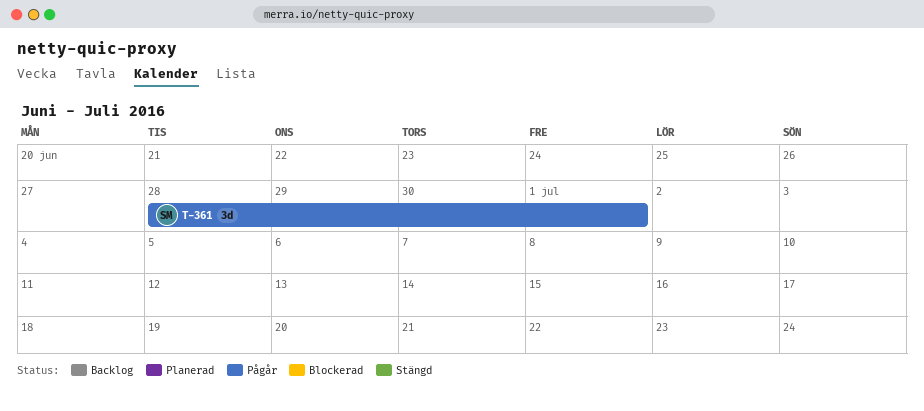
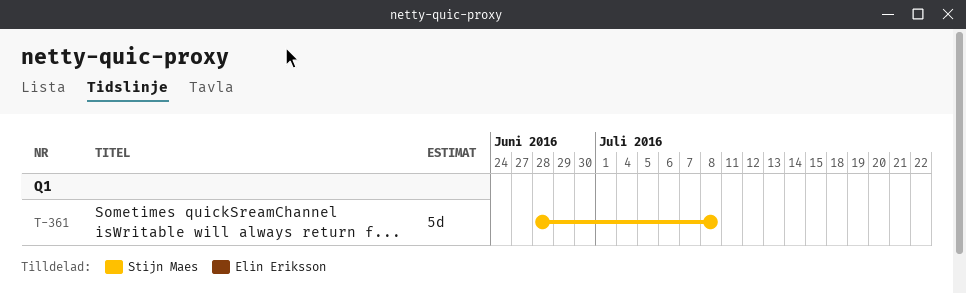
T-361, estimate: 3d -> 5d
T-361, due: Jul 1 -> Jul 8

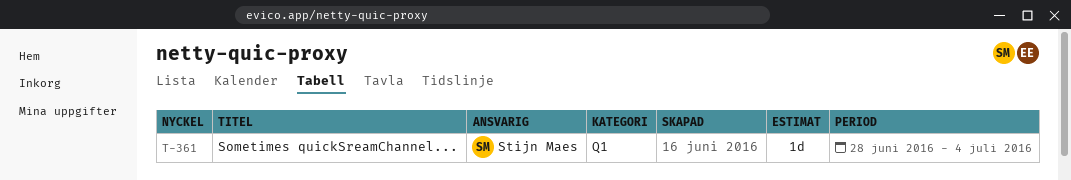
T-361, estimate: 5d -> 1d
T-361, due: Jul 8 -> Jul 4

